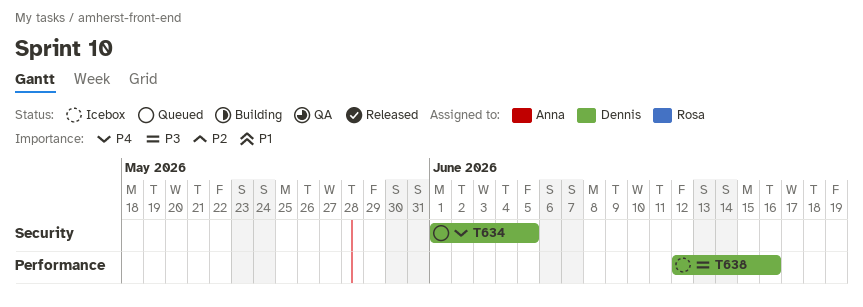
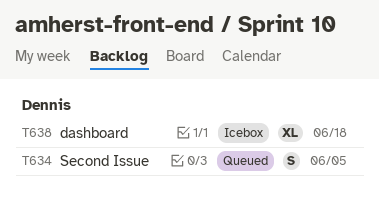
T638, due: Jun 16 -> Jun 18

